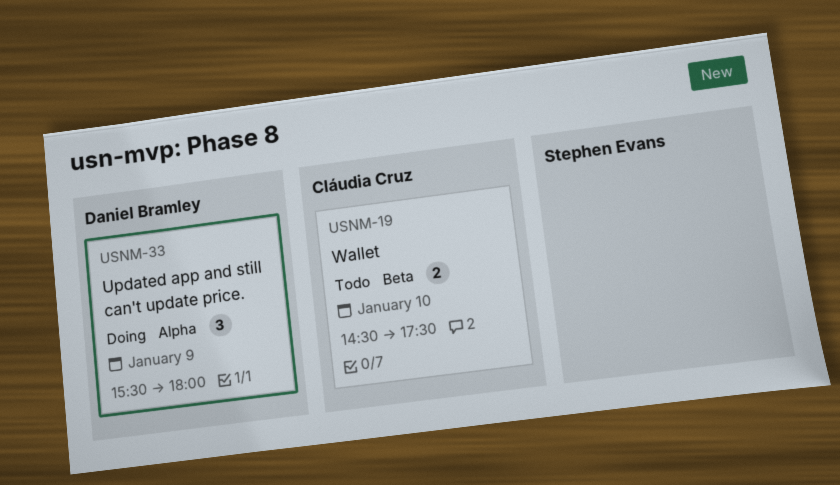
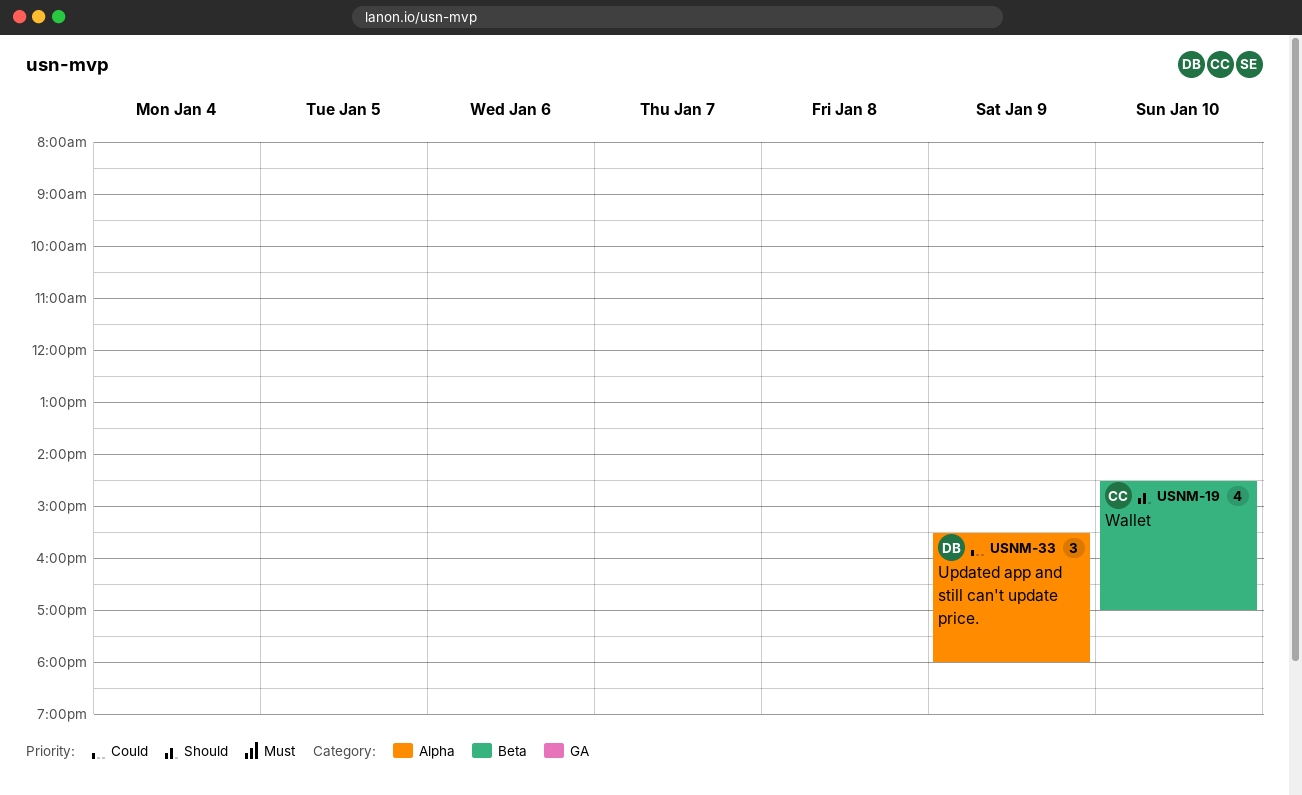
USNM-19, estimate: 2 -> 4
USNM-19, ends: 17:30 -> 17:00

